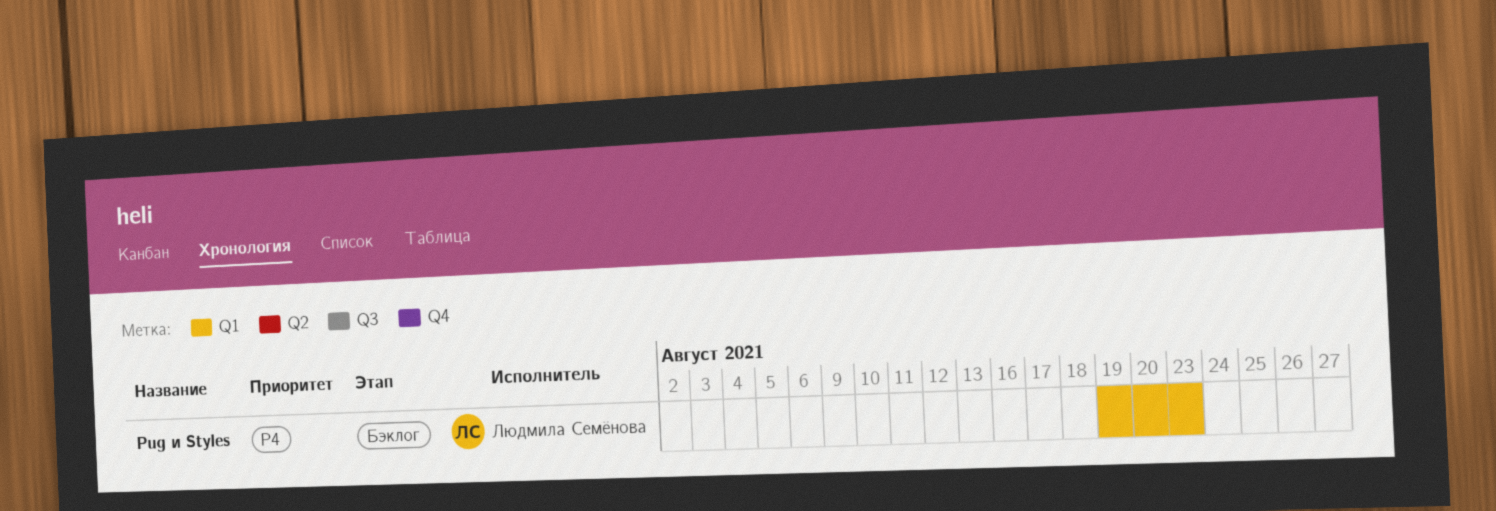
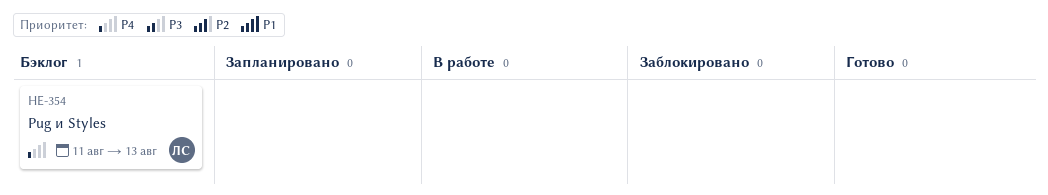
Pug и Styles, start: Aug 19 -> Aug 11
Pug и Styles, due: Aug 23 -> Aug 13

